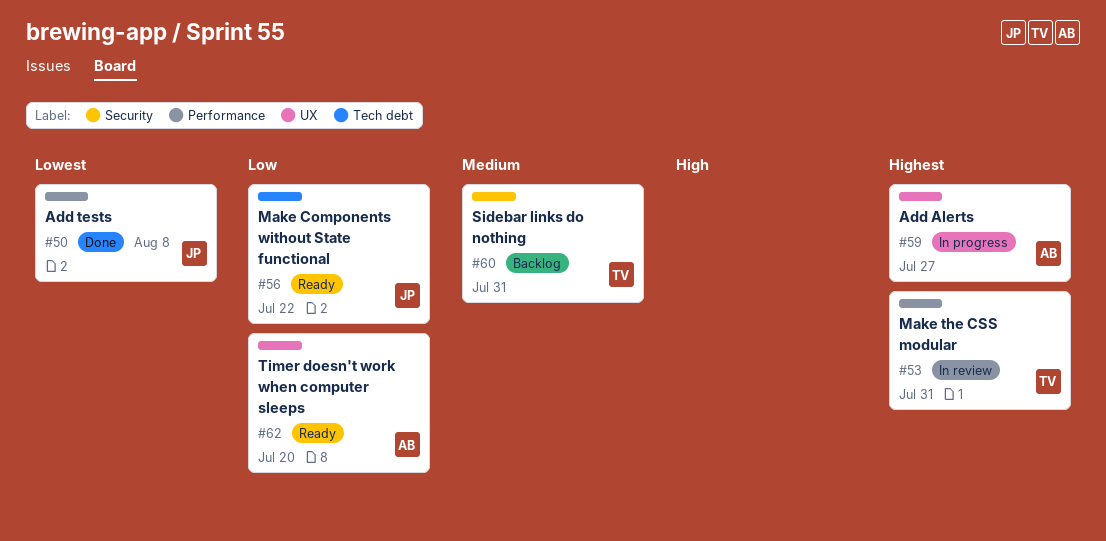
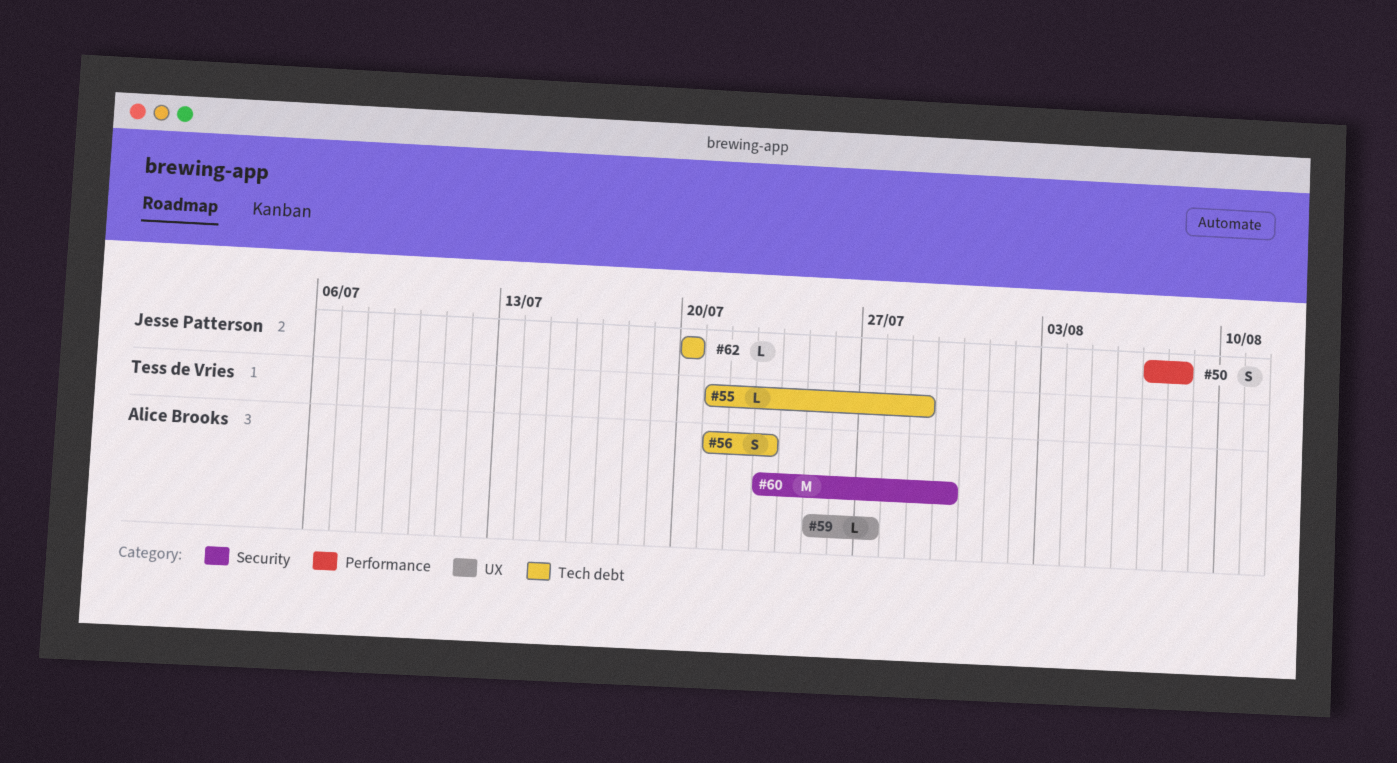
#53: present -> none
#55: none -> present
#56, owner: Jesse Patterson -> Alice Brooks
#56, due: Jul 22 -> Jul 23
#60, owner: Tess de Vries -> Alice Brooks
#60, due: Jul 31 -> Jul 30
#62, owner: Alice Brooks -> Jesse Patterson
#62, label: UX -> Tech debt

